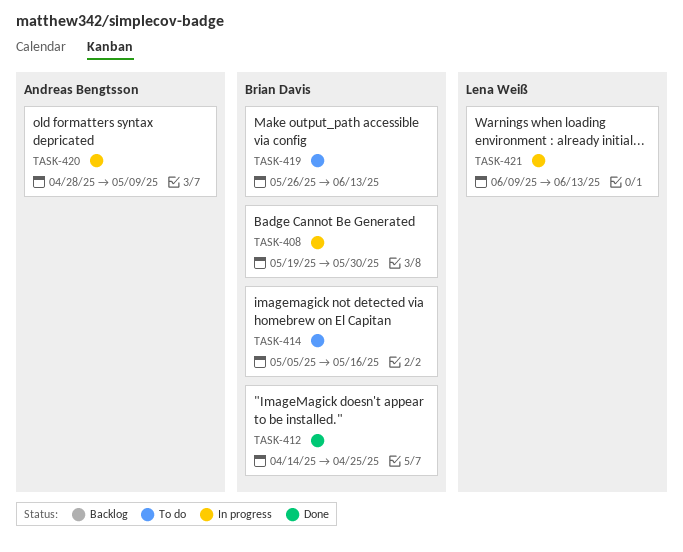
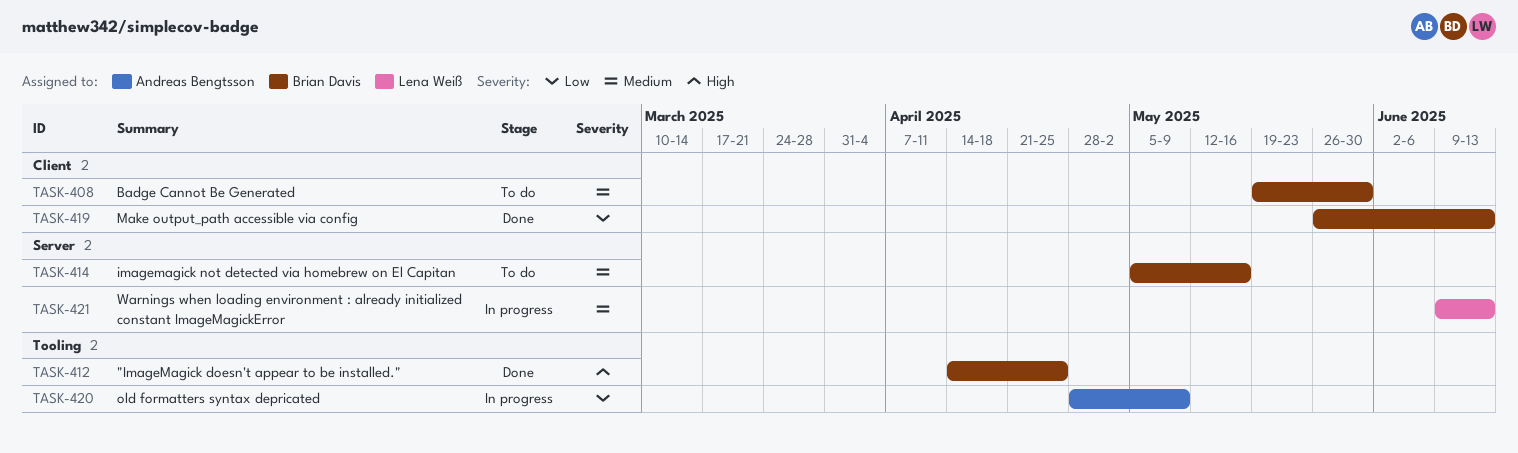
TASK-408, status: In progress -> To do
TASK-419, status: To do -> Done

